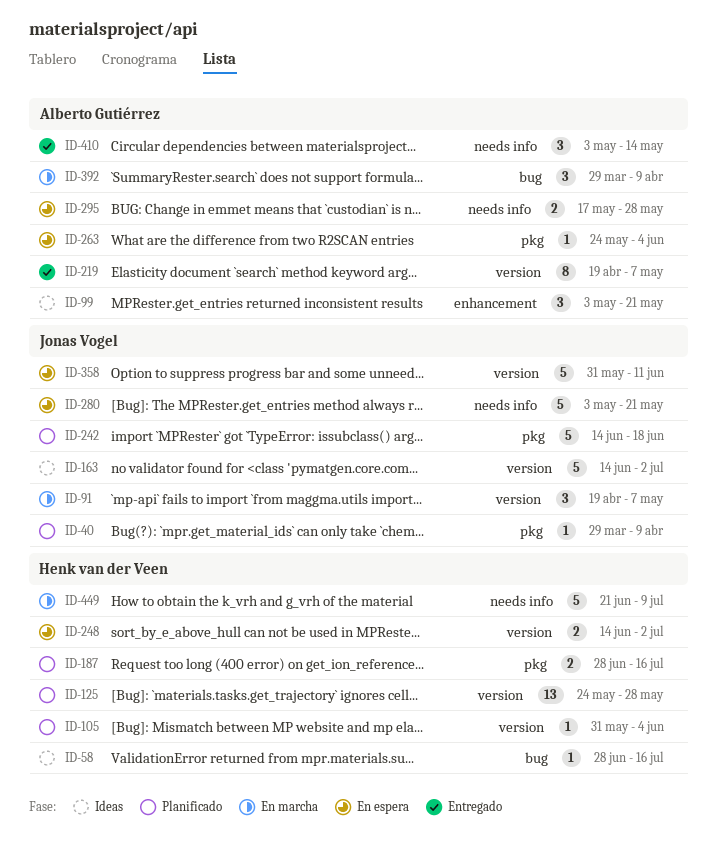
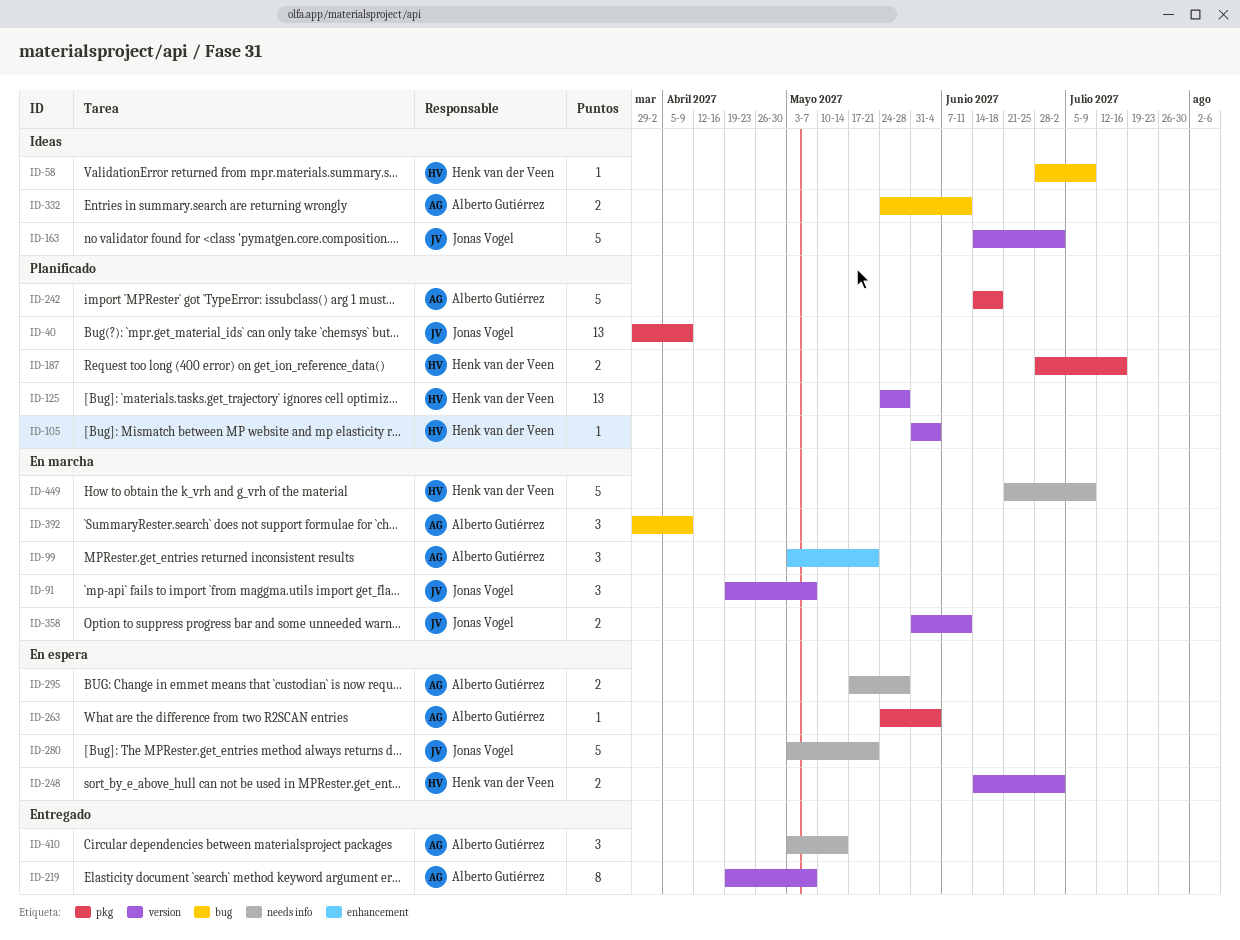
ID-40, estimate: 1 -> 13
ID-58, due: Jul 16 -> Jul 9
ID-99, status: Ideas -> En marcha
ID-242, owner: Jonas Vogel -> Alberto Gutiérrez
ID-332: none -> present
ID-358, status: En espera -> En marcha
ID-358, estimate: 5 -> 2

